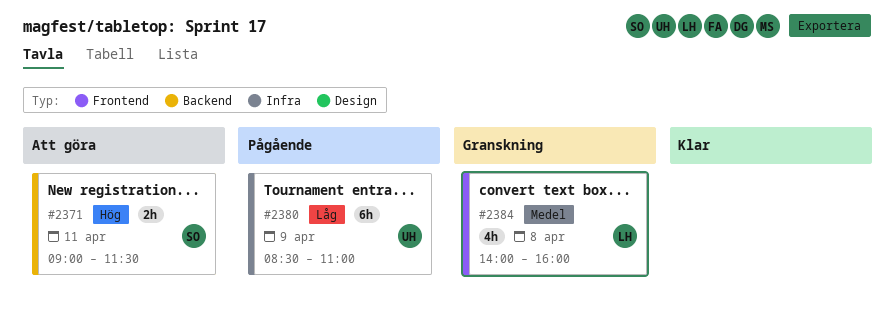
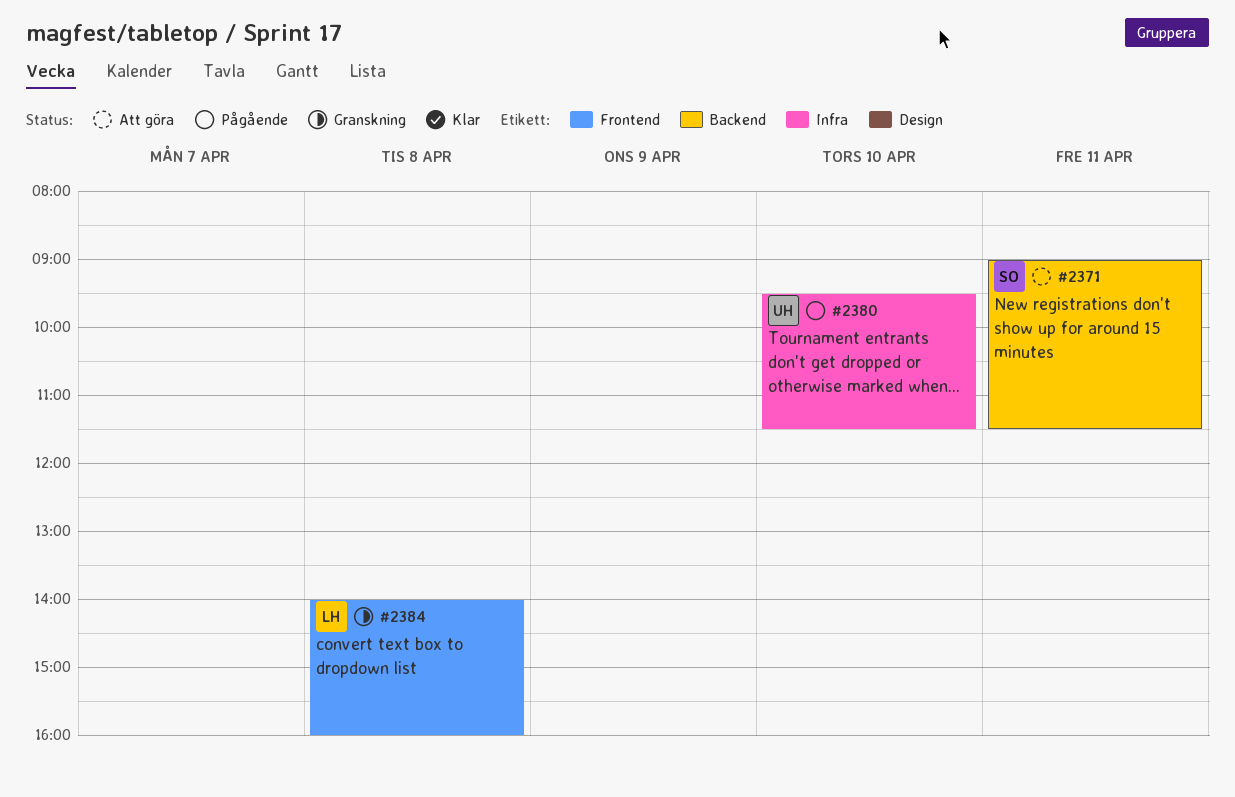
#2380, day: Apr 9 -> Apr 10
#2380, begins: 08:30 -> 09:30
#2380, ends: 11:00 -> 11:30

